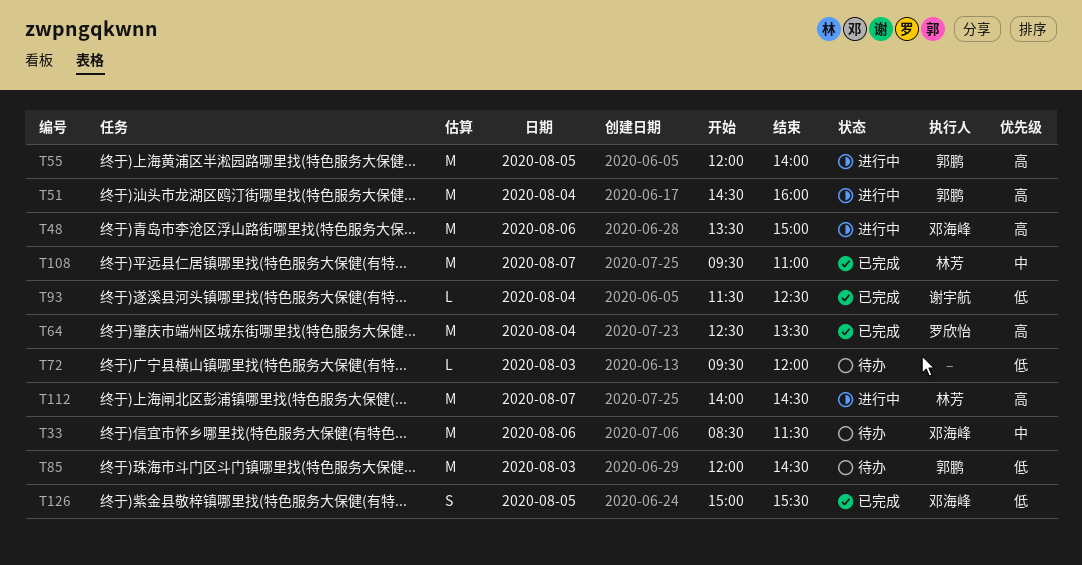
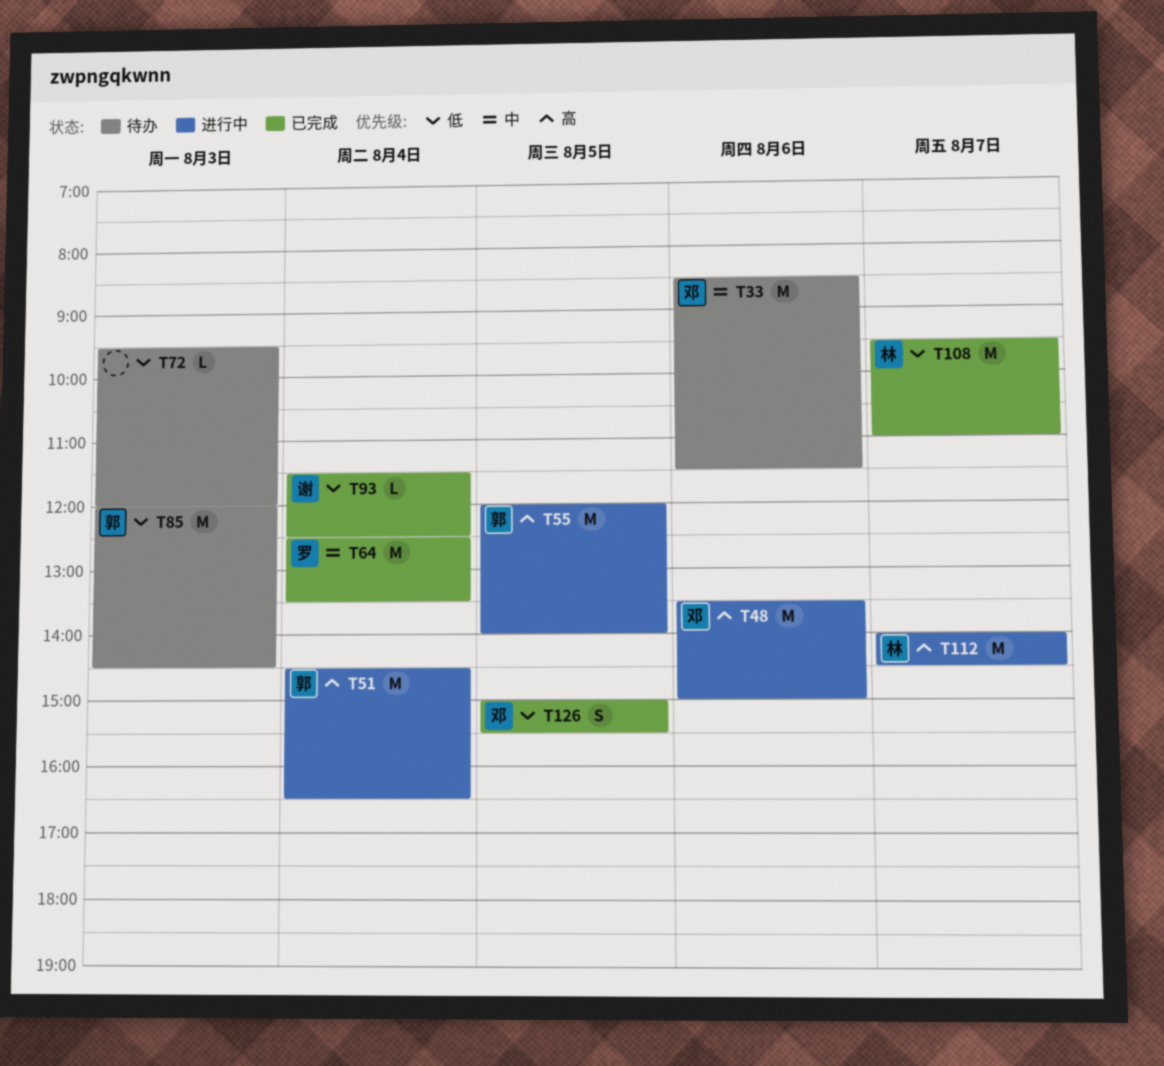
T51, ends: 16:00 -> 16:30
T64, priority: 高 -> 中
T108, priority: 中 -> 低

